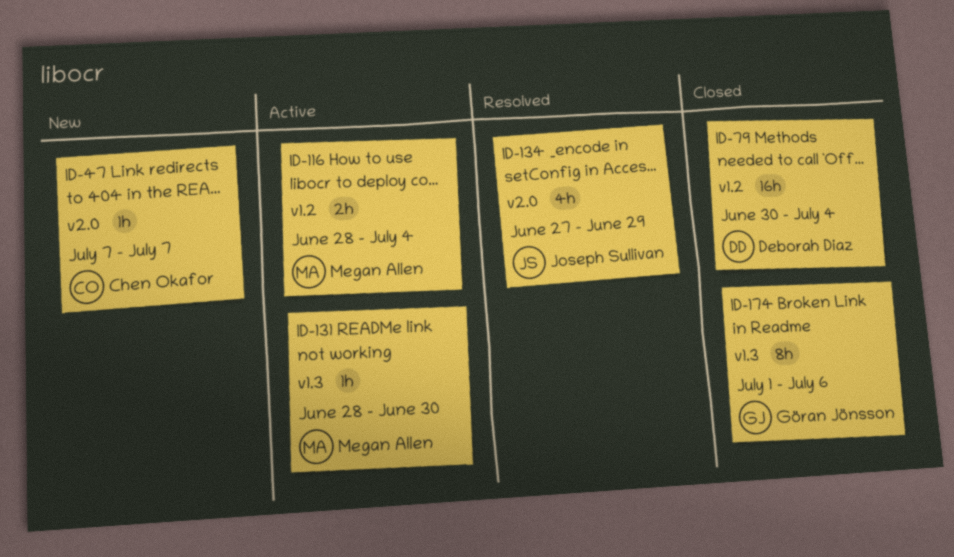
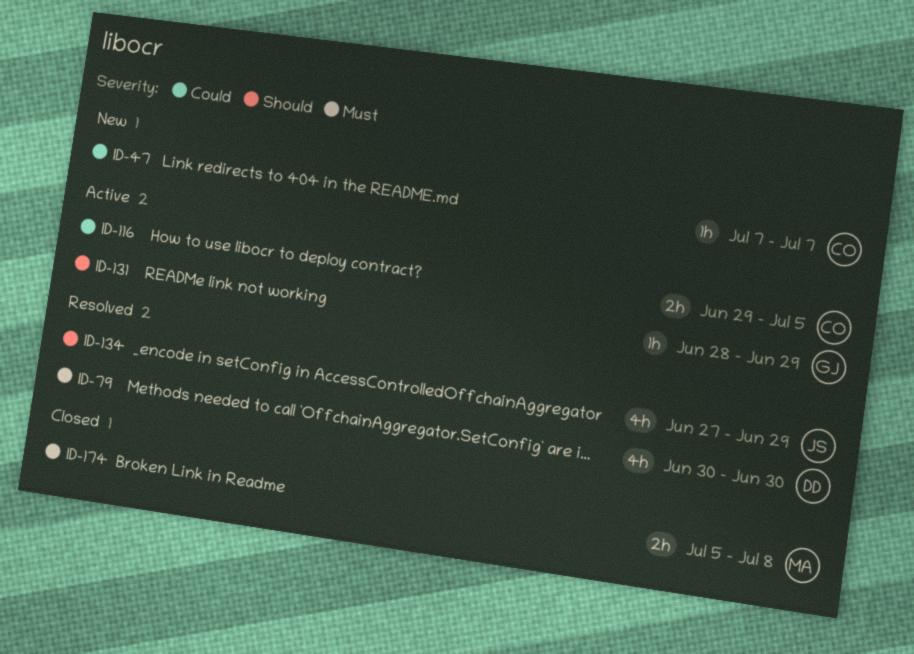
ID-79, status: Closed -> Resolved
ID-79, estimate: 16h -> 4h
ID-79, due: Jul 4 -> Jun 30
ID-116, owner: Megan Allen -> Chen Okafor
ID-116, start: Jun 28 -> Jun 29
ID-116, due: Jul 4 -> Jul 5
ID-131, owner: Megan Allen -> Göran Jönsson
ID-131, due: Jun 30 -> Jun 29
ID-174, owner: Göran Jönsson -> Megan Allen
ID-174, estimate: 8h -> 2h
ID-174, start: Jul 1 -> Jul 5
ID-174, due: Jul 6 -> Jul 8

